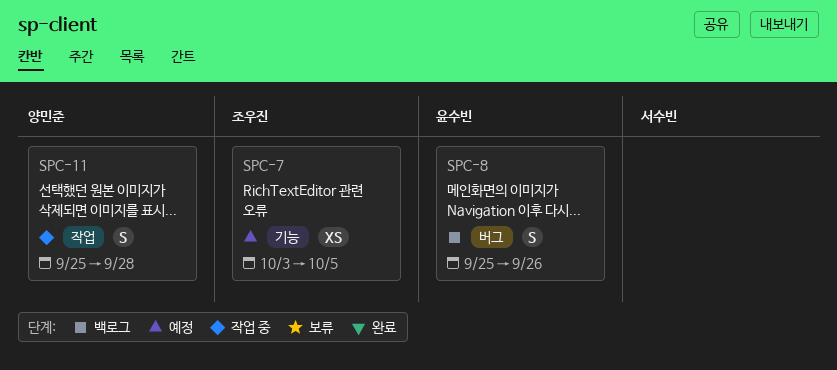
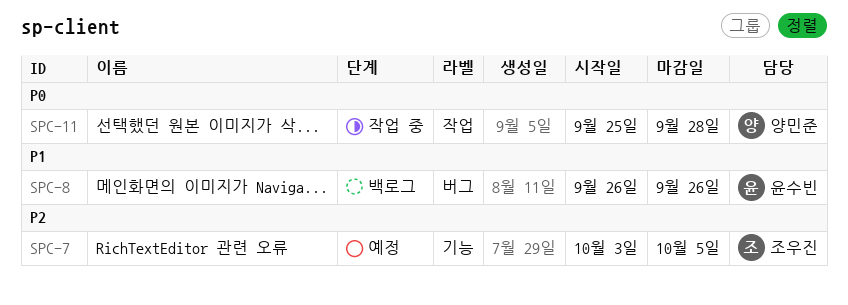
SPC-8, start: Sep 25 -> Sep 26

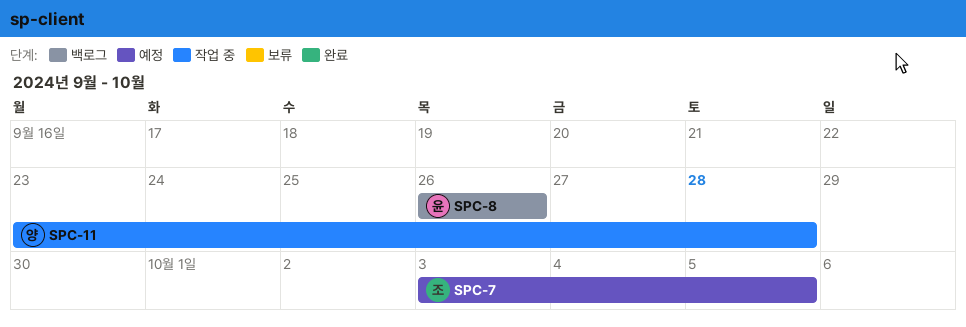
SPC-11, start: Sep 25 -> Sep 23

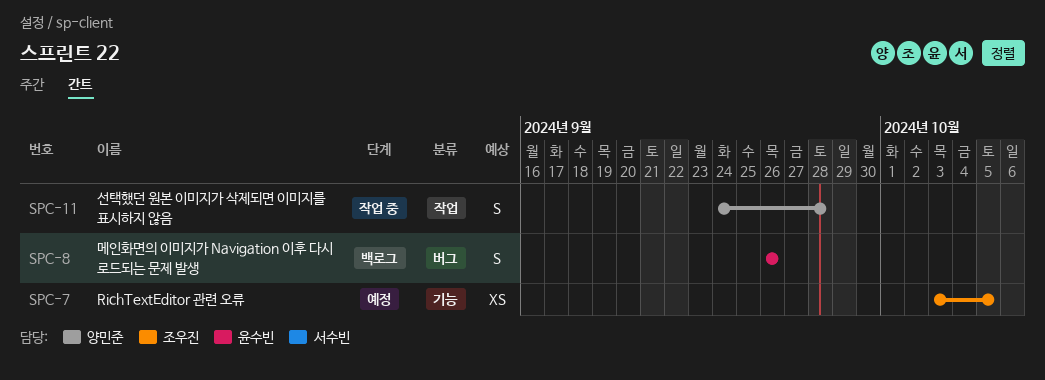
SPC-11, start: Sep 23 -> Sep 24

